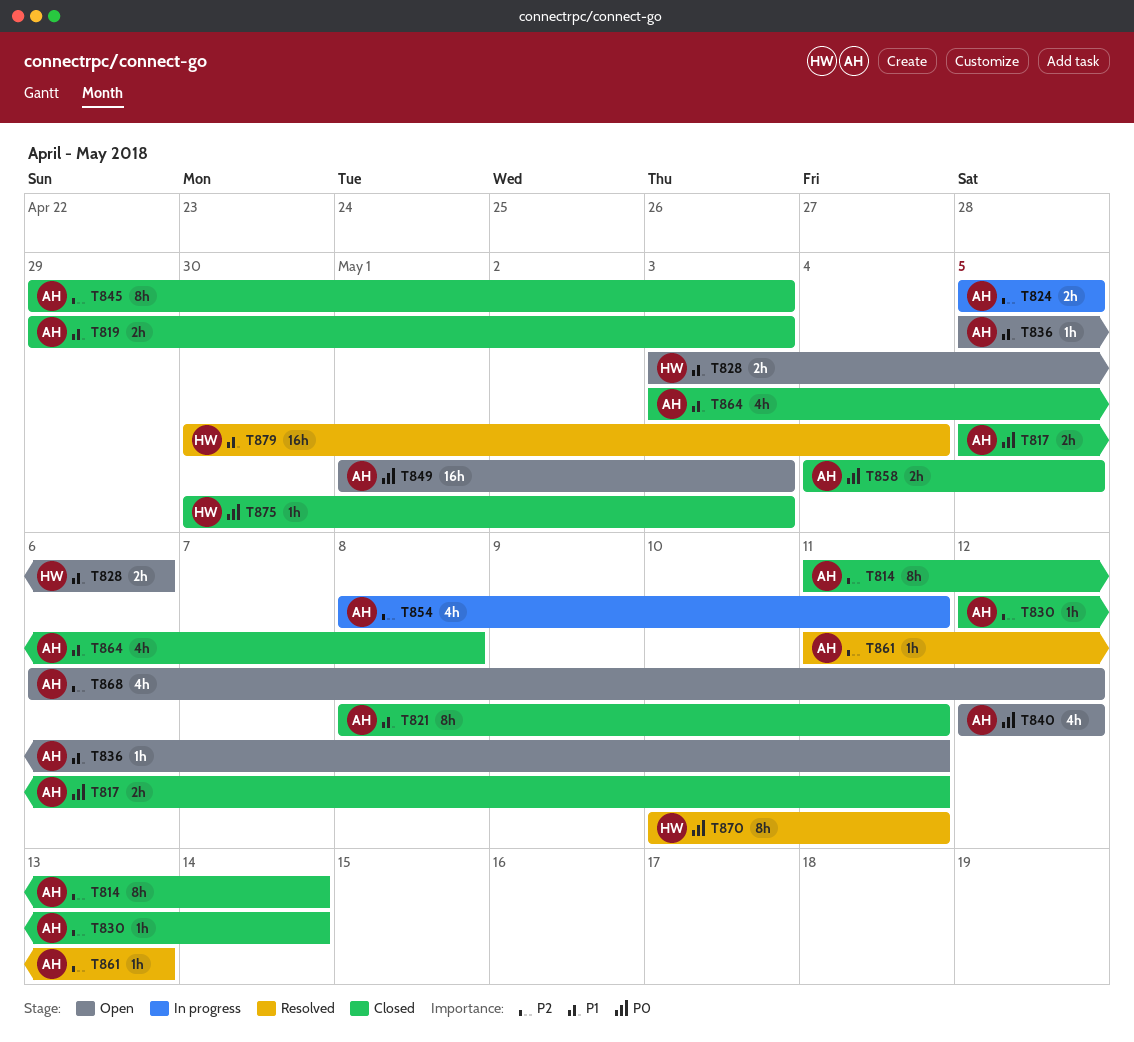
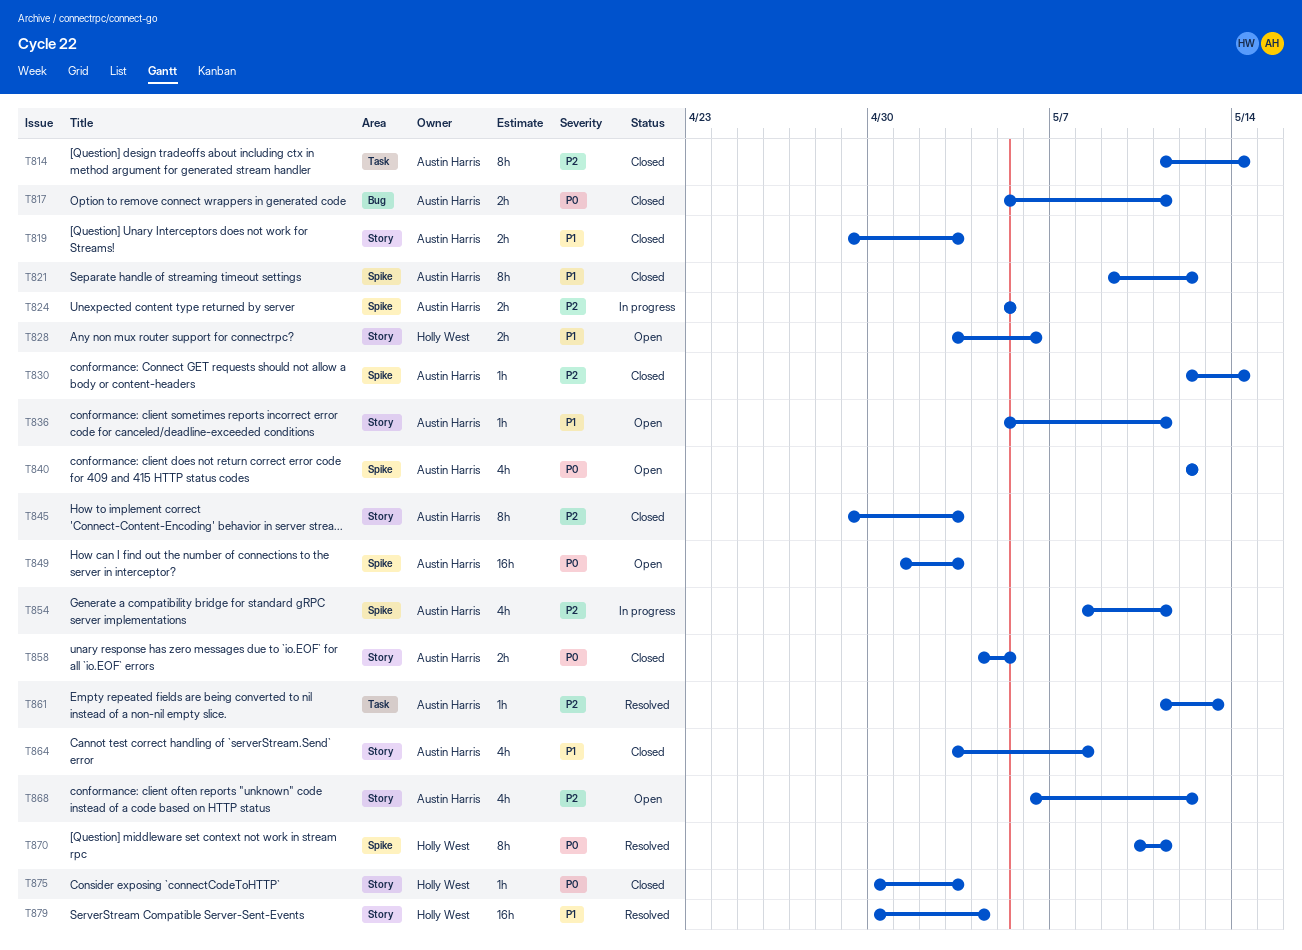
T821, start: May 8 -> May 9
T821, due: May 11 -> May 12

